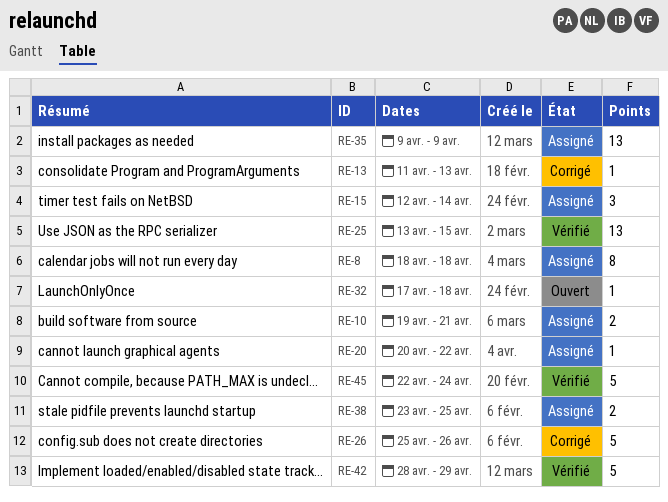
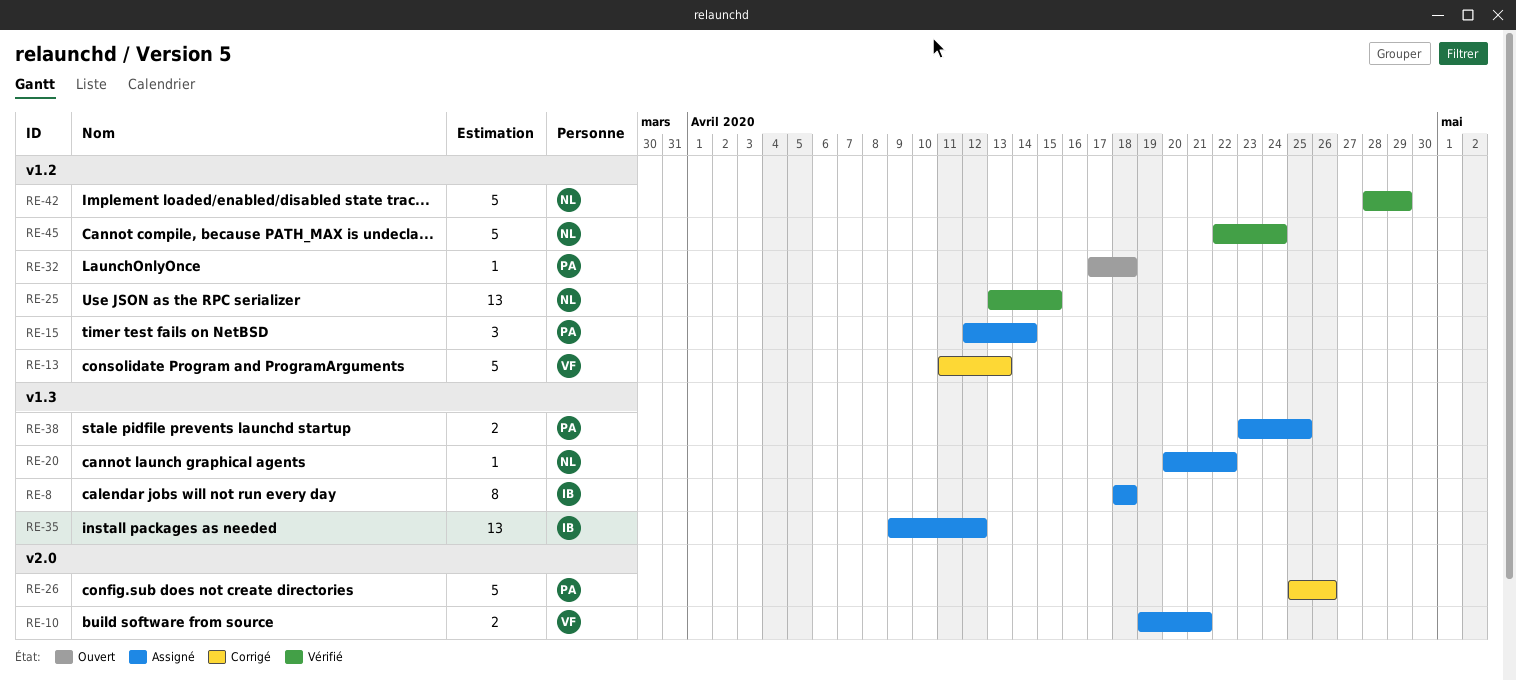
RE-13, estimate: 1 -> 5
RE-35, due: Apr 9 -> Apr 12

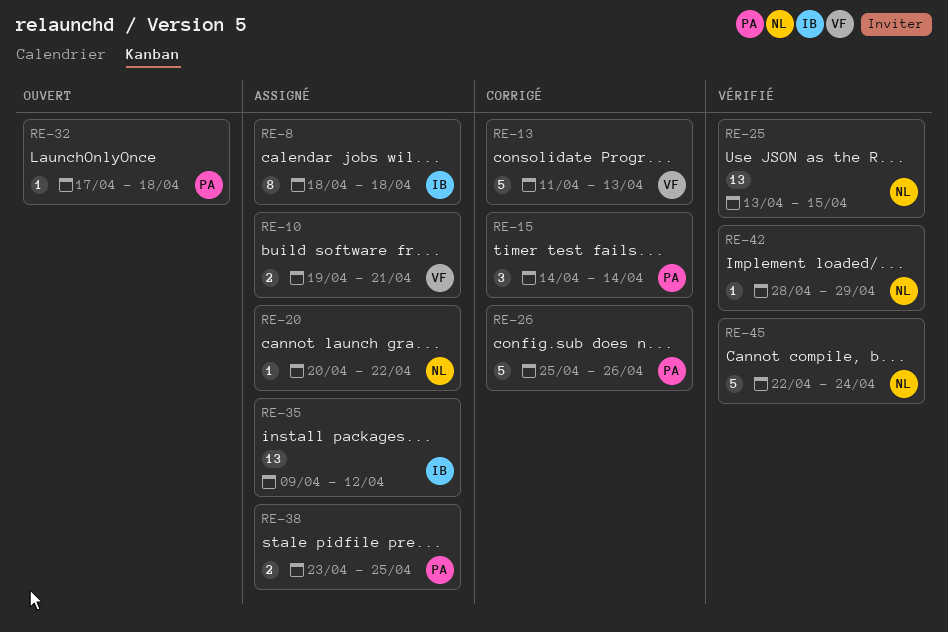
RE-15, status: Assigné -> Corrigé
RE-15, start: Apr 12 -> Apr 14
RE-42, estimate: 5 -> 1

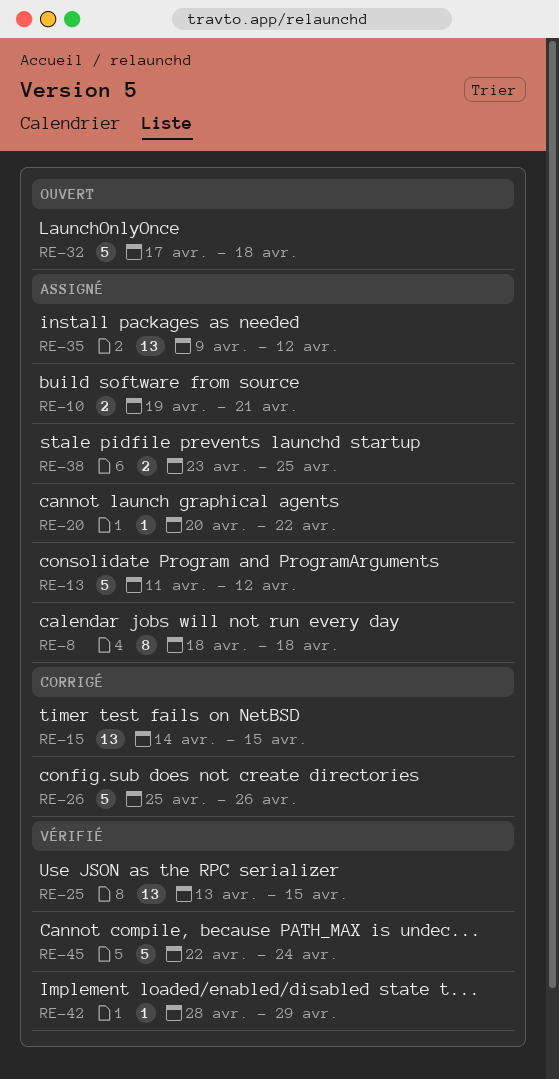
RE-13, status: Corrigé -> Assigné
RE-13, due: Apr 13 -> Apr 12
RE-15, estimate: 3 -> 13
RE-15, due: Apr 14 -> Apr 15
RE-32, estimate: 1 -> 5

